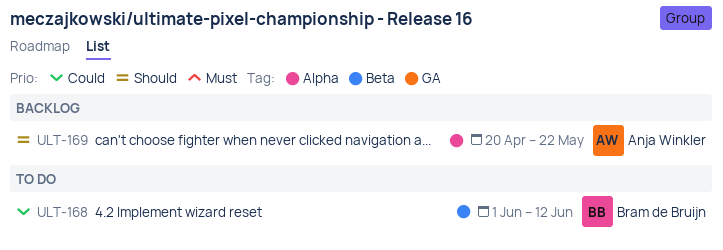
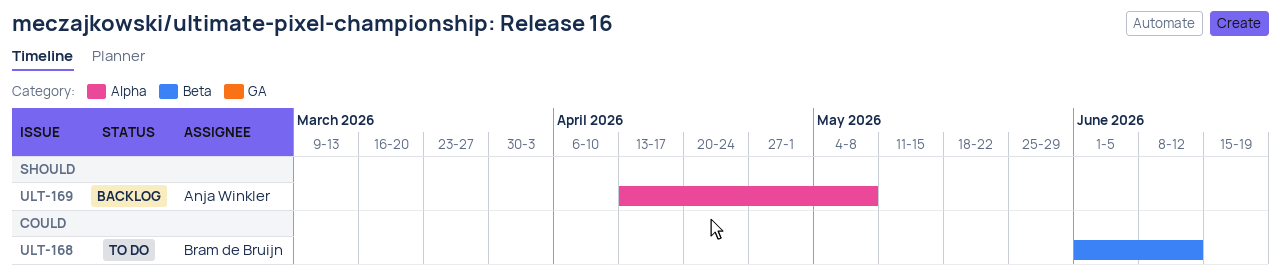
ULT-169, start: Apr 20 -> Apr 13
ULT-169, due: May 22 -> May 8

